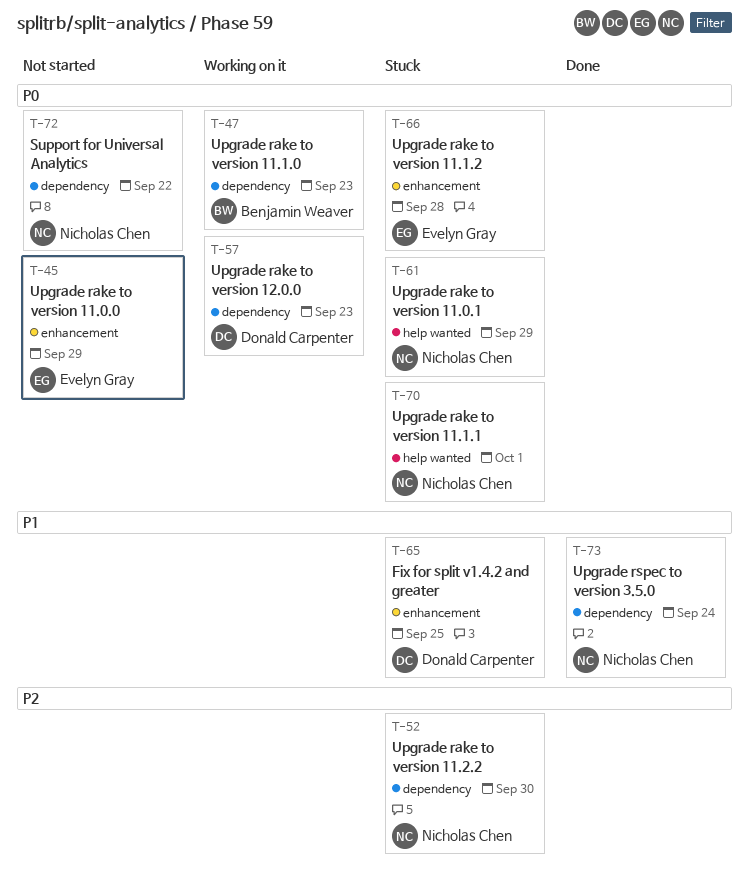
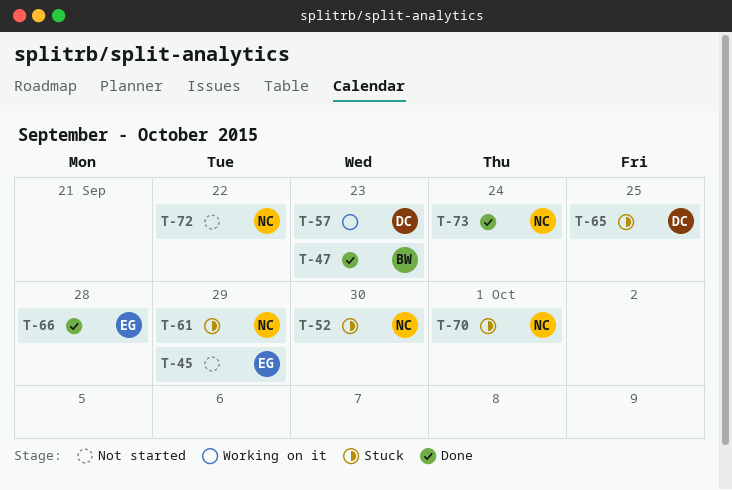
T-47, status: Working on it -> Done
T-66, status: Stuck -> Done

